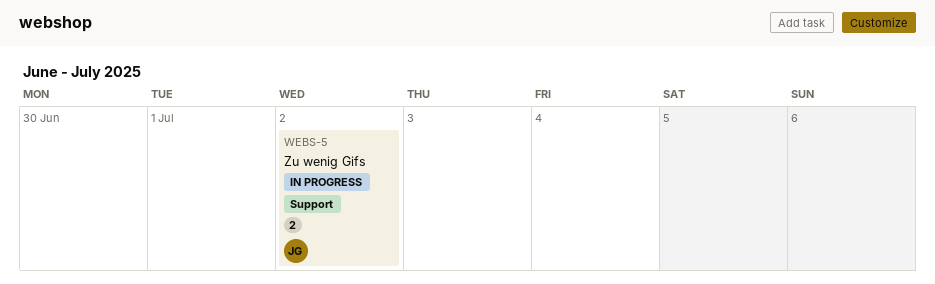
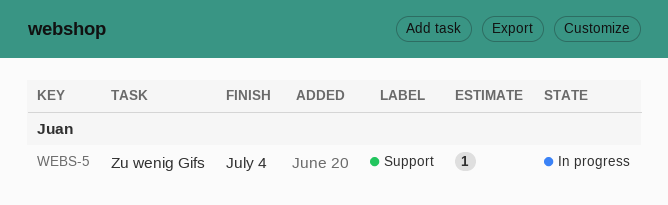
WEBS-5, estimate: 2 -> 1
WEBS-5, due: Jul 2 -> Jul 4

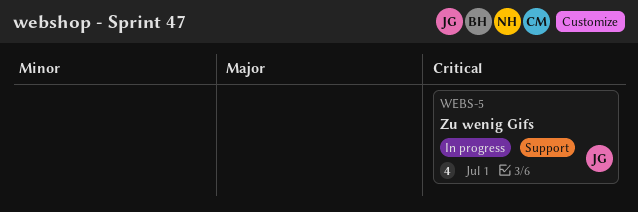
WEBS-5, estimate: 1 -> 4
WEBS-5, due: Jul 4 -> Jul 1

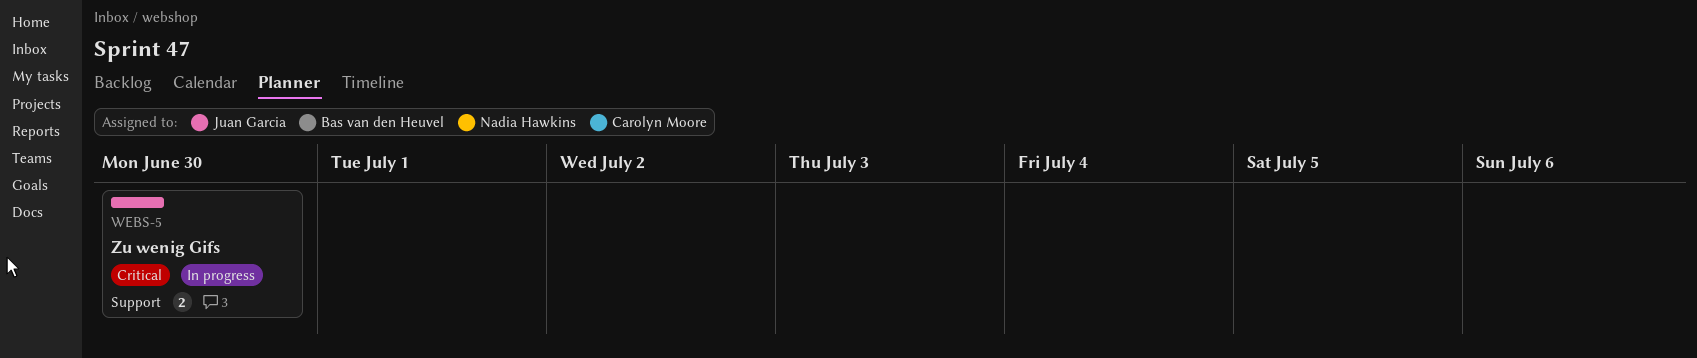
WEBS-5, estimate: 4 -> 2
WEBS-5, due: Jul 1 -> Jun 30

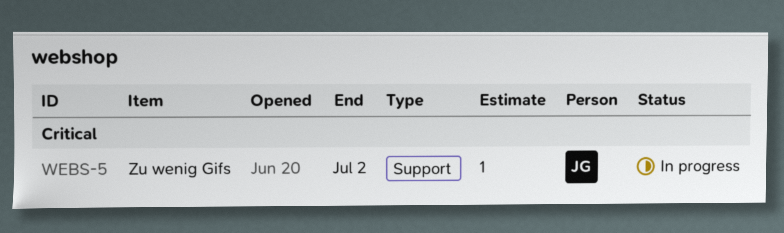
WEBS-5, estimate: 2 -> 1
WEBS-5, due: Jun 30 -> Jul 2

